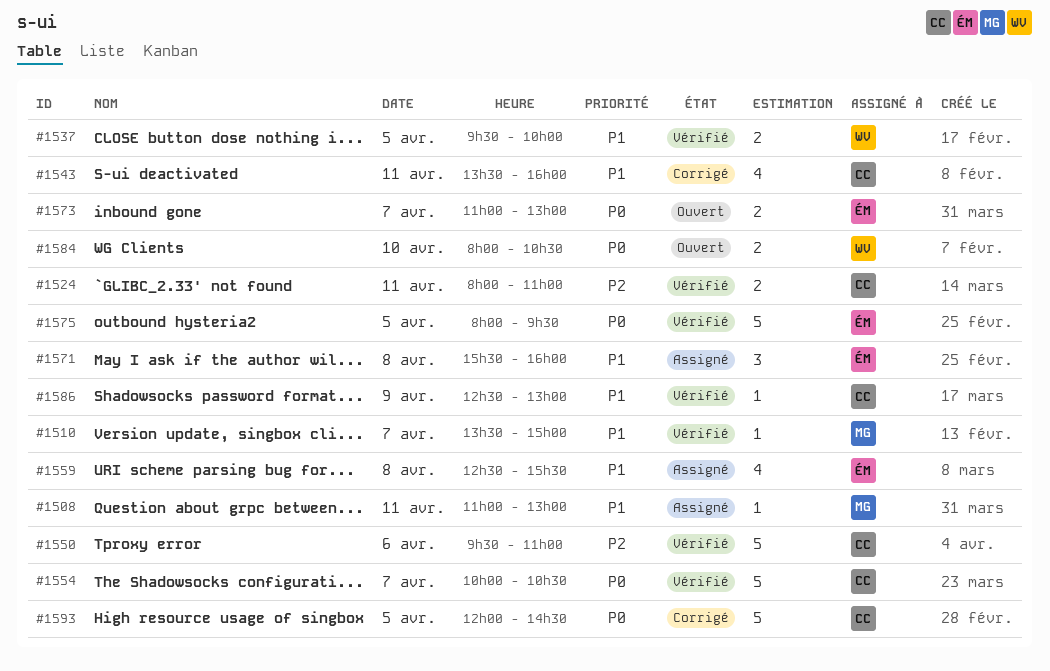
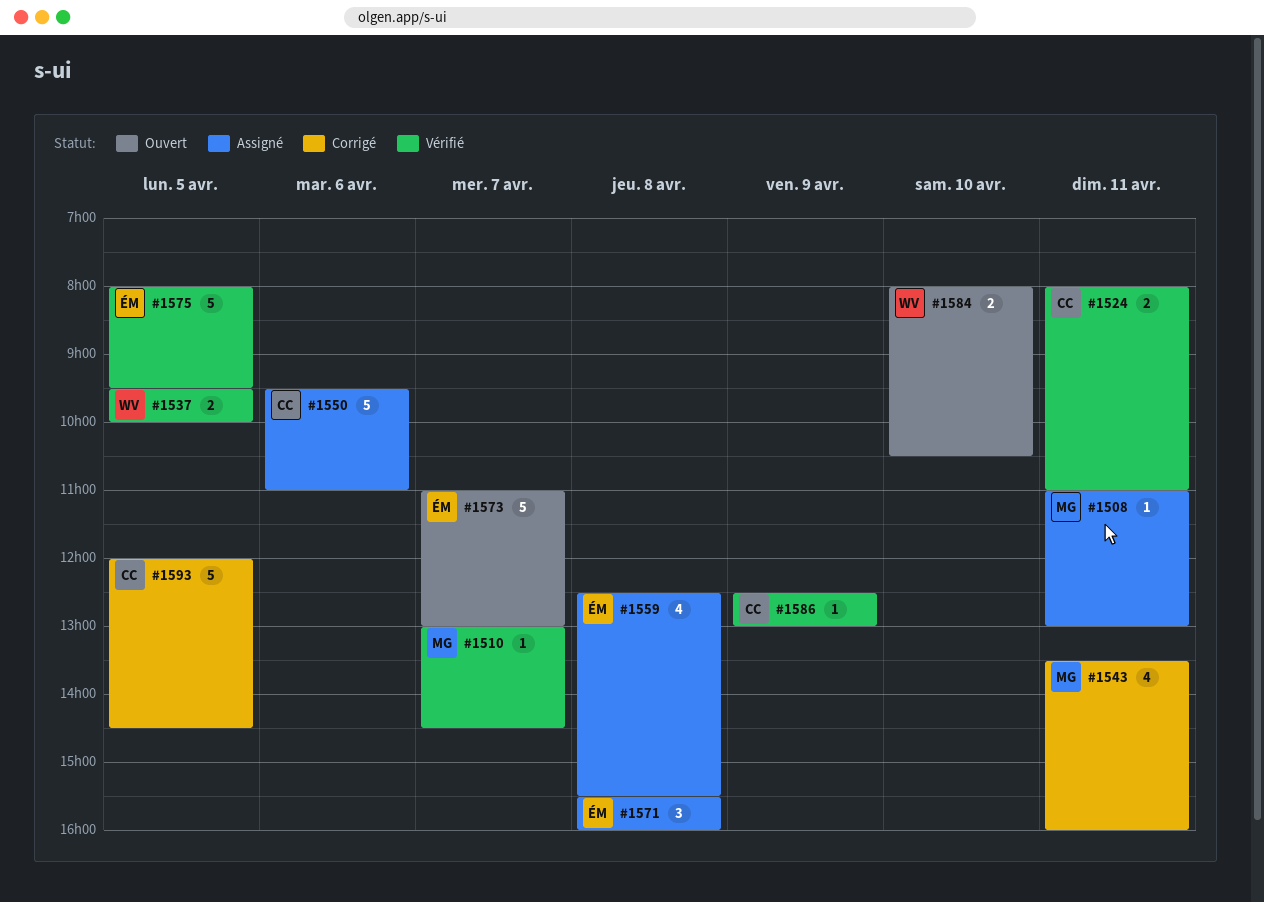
#1510, begins: 13:30 -> 13:00
#1510, ends: 15:00 -> 14:30
#1543, owner: CC -> MG
#1550, status: Vérifié -> Assigné
#1554: present -> none
#1573, estimate: 2 -> 5

